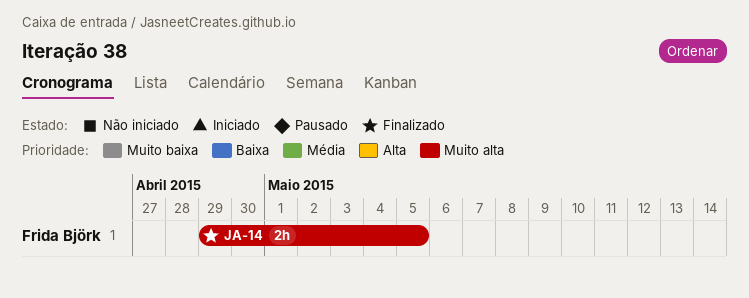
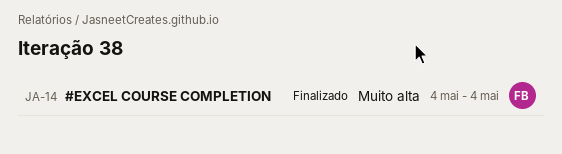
JA-14, start: Apr 29 -> May 4
JA-14, due: May 5 -> May 4

